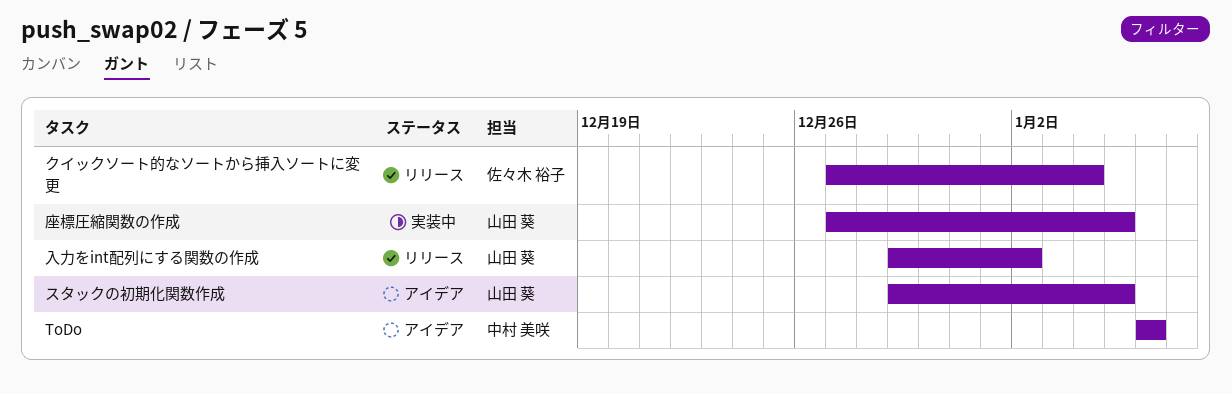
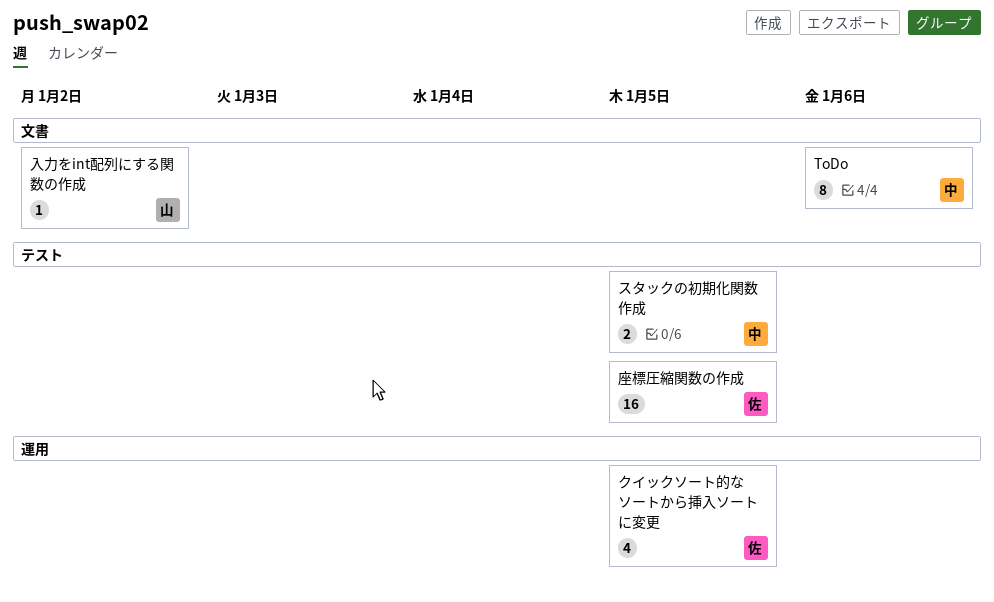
クイックソート的なソートから挿入ソートに変更, due: Jan 4 -> Jan 5
スタックの初期化関数作成, owner: 山田 葵 -> 中村 美咲
座標圧縮関数の作成, owner: 山田 葵 -> 佐々木 裕子

